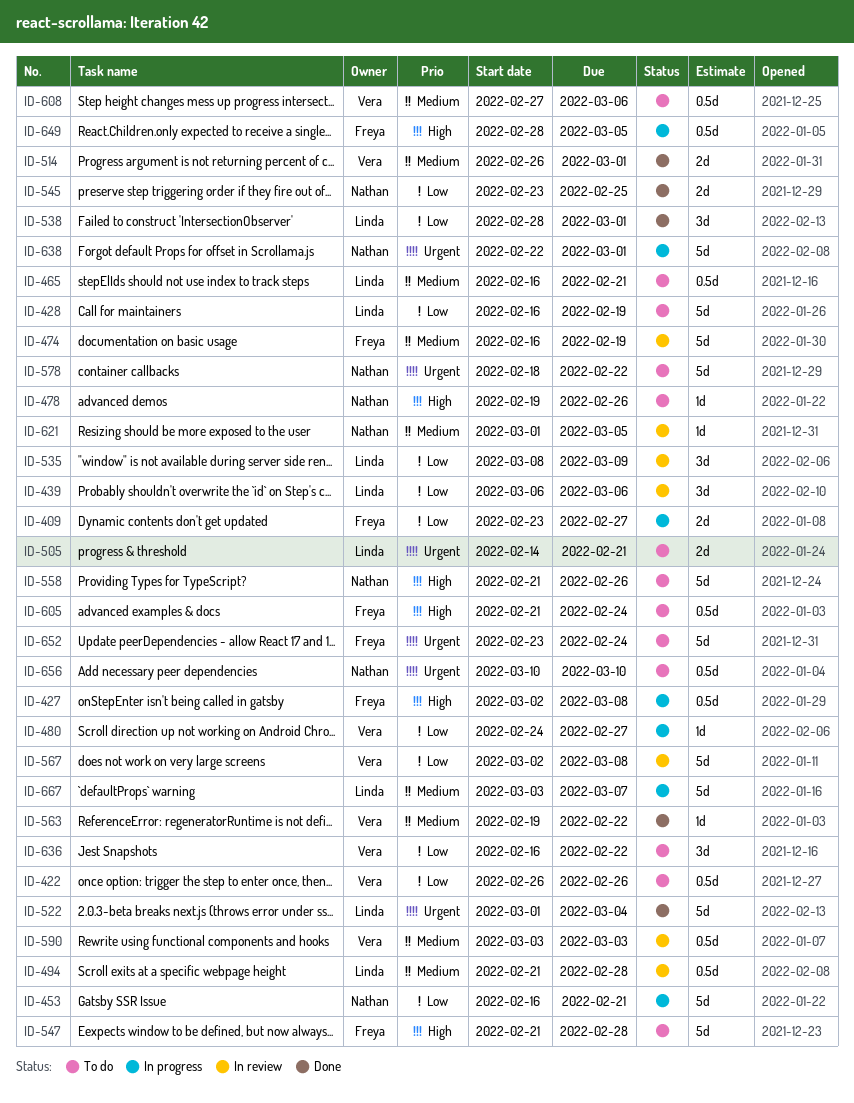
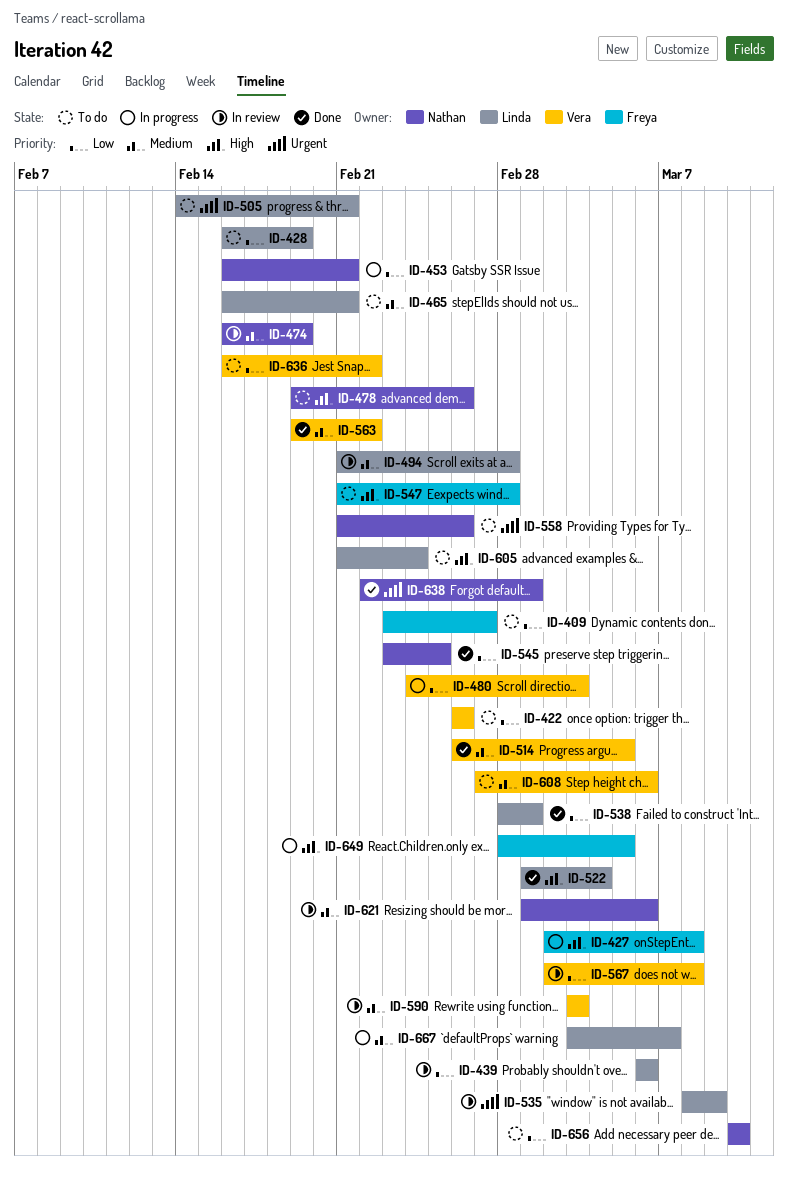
ID-409, status: In progress -> To do
ID-474, owner: Freya -> Nathan
ID-480, due: Feb 27 -> Mar 3
ID-514, due: Mar 1 -> Mar 5
ID-522, priority: Urgent -> High
ID-535, priority: Low -> Urgent
ID-558, priority: High -> Urgent
ID-578: present -> none
ID-605, owner: Freya -> Linda
ID-621, due: Mar 5 -> Mar 6
ID-638, status: In progress -> Done
ID-652: present -> none
ID-656, priority: Urgent -> Low

